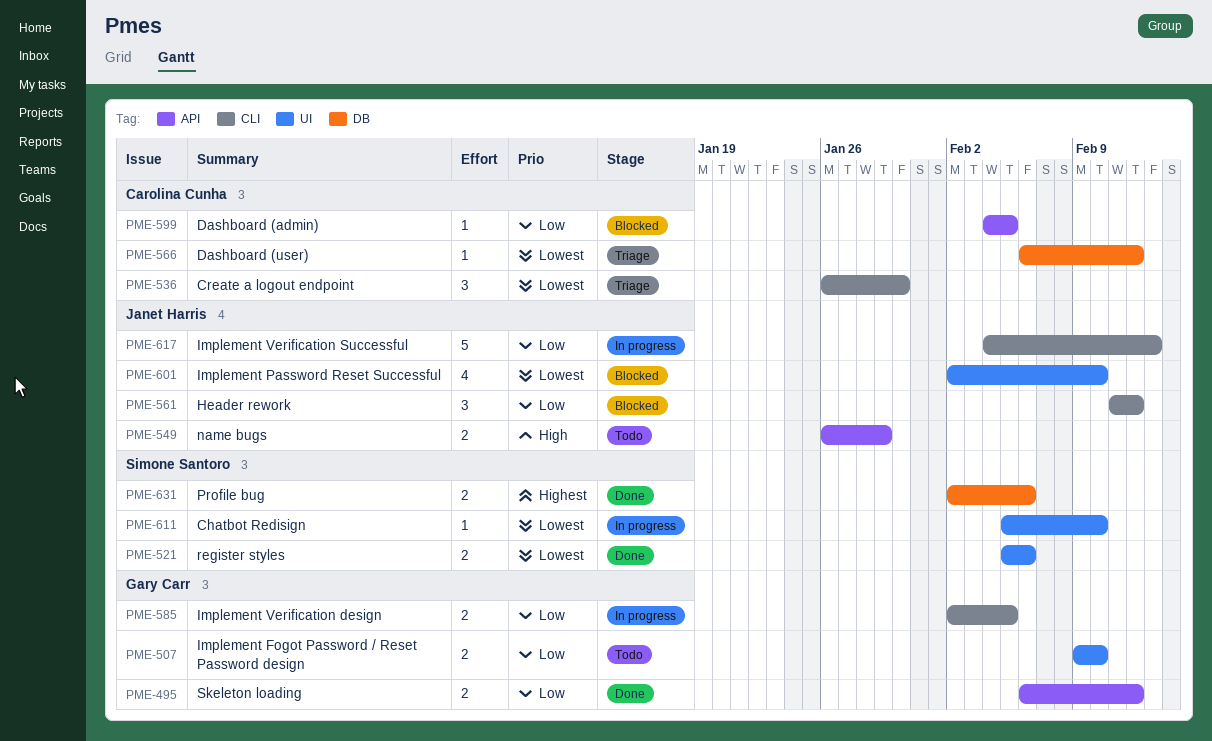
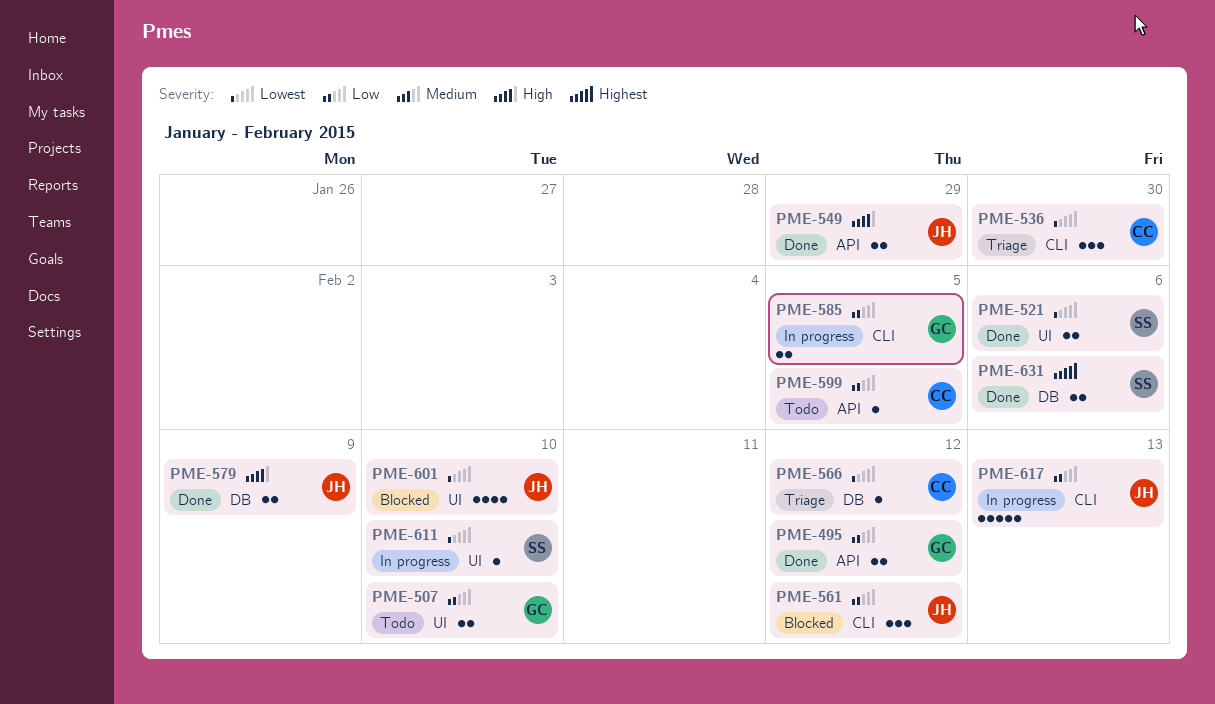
PME-549, status: Todo -> Done
PME-579: none -> present
PME-599, status: Blocked -> Todo

